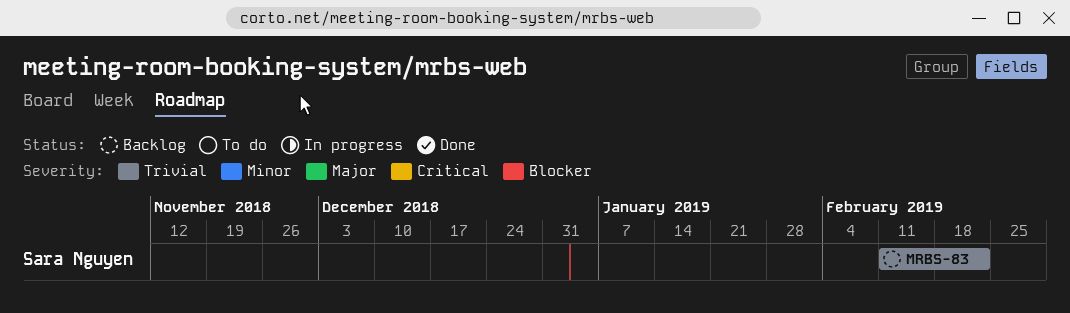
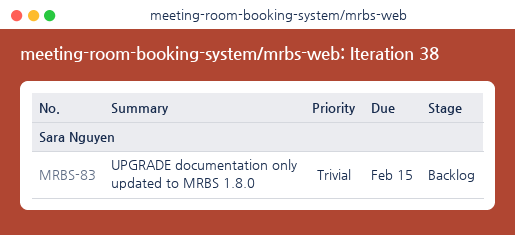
MRBS-83, due: Feb 22 -> Feb 15

